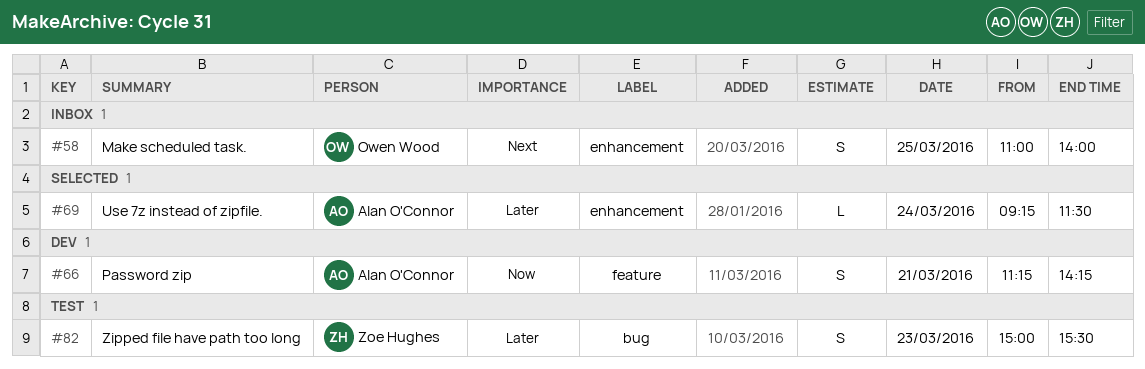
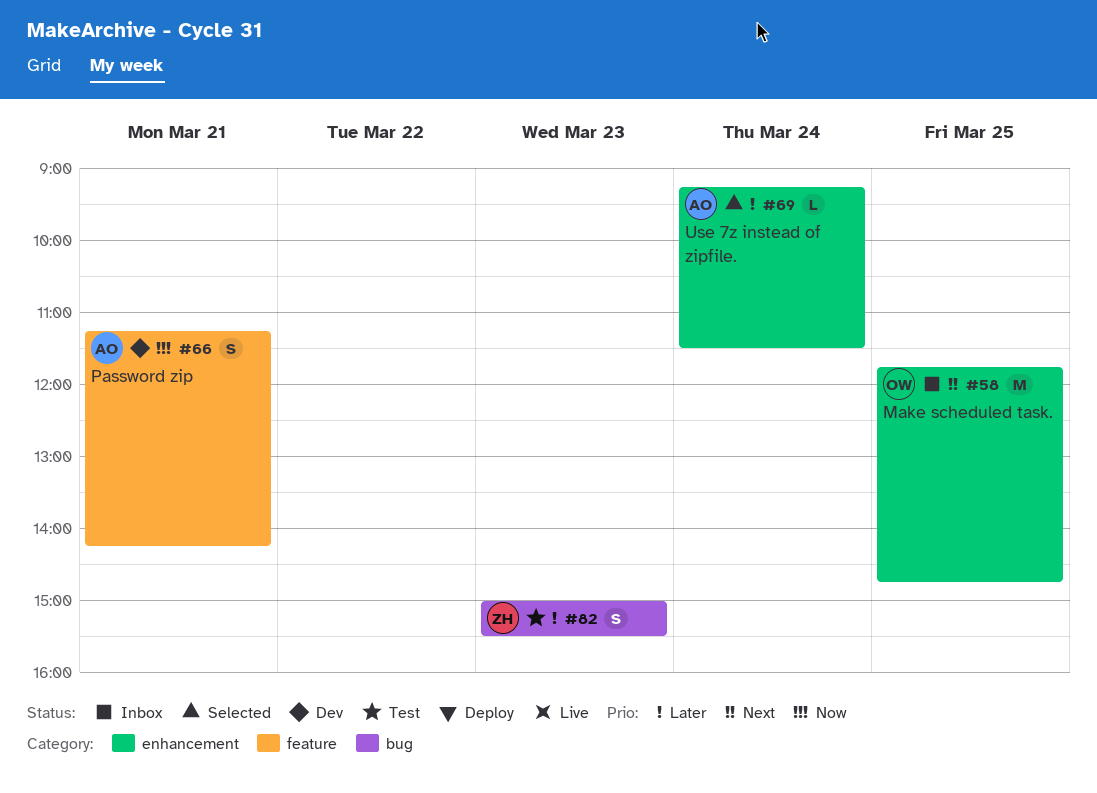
#58, estimate: S -> M
#58, begins: 11:00 -> 11:45
#58, ends: 14:00 -> 14:45

